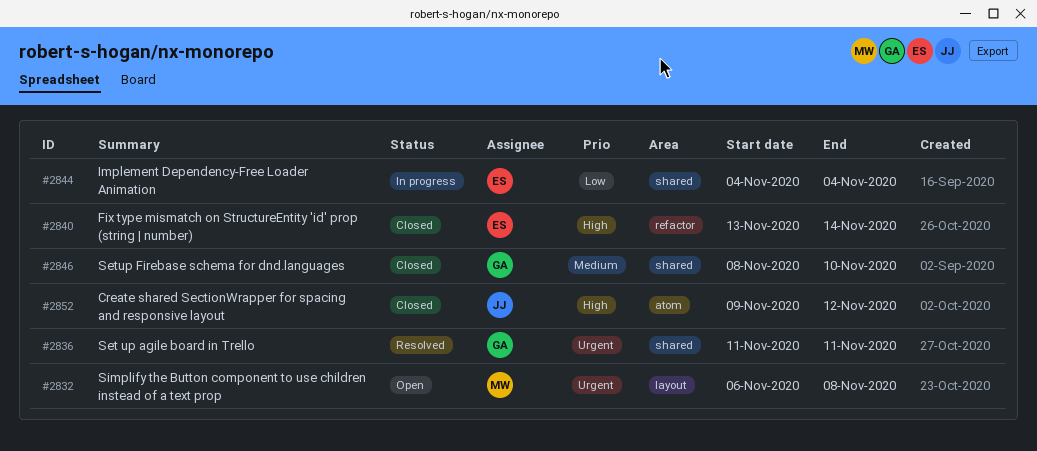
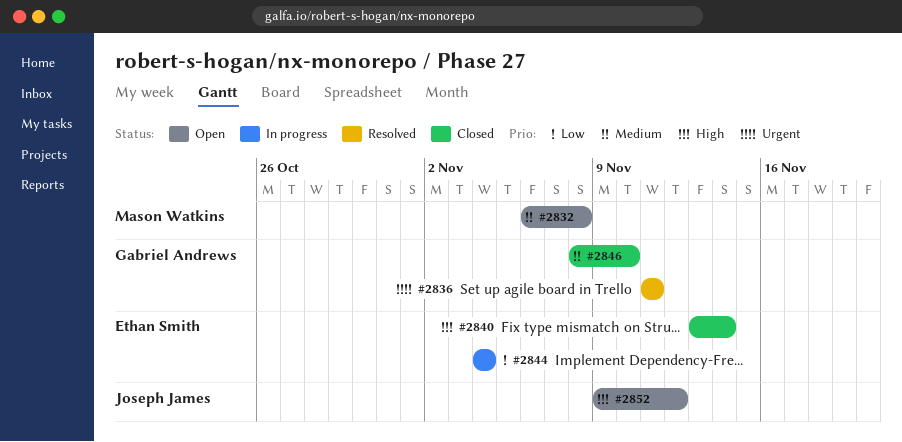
#2832, priority: Urgent -> Medium
#2852, status: Closed -> Open

